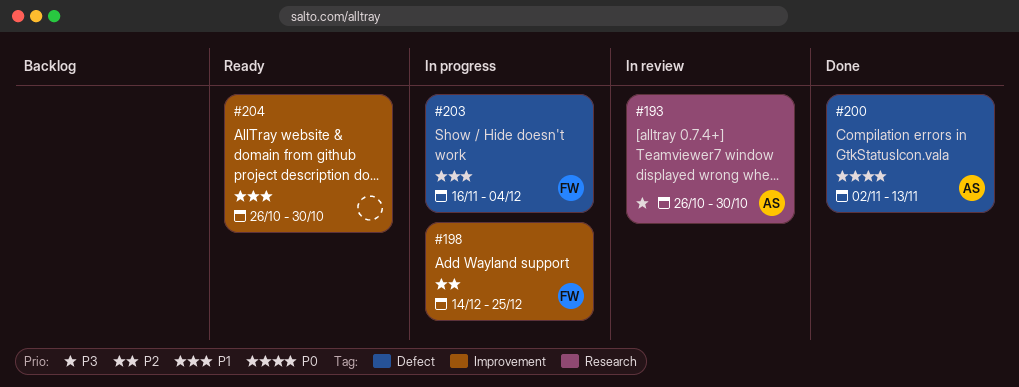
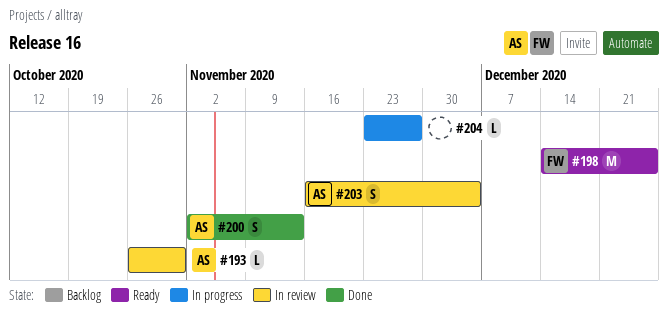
#198, status: In progress -> Ready
#203, status: In progress -> In review
#203, owner: FW -> AS
#204, status: Ready -> In progress
#204, start: Oct 26 -> Nov 23
#204, due: Oct 30 -> Nov 27

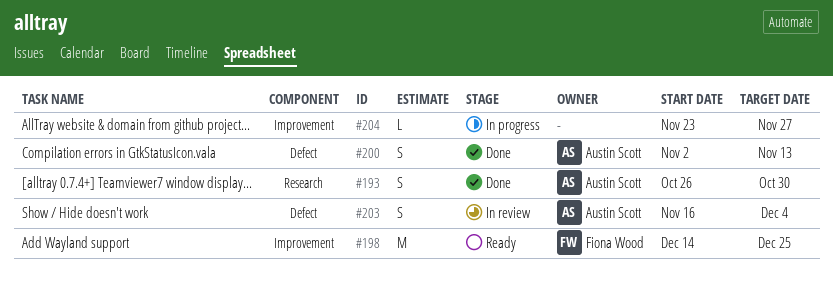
#193, status: In review -> Done
#193, estimate: L -> S

